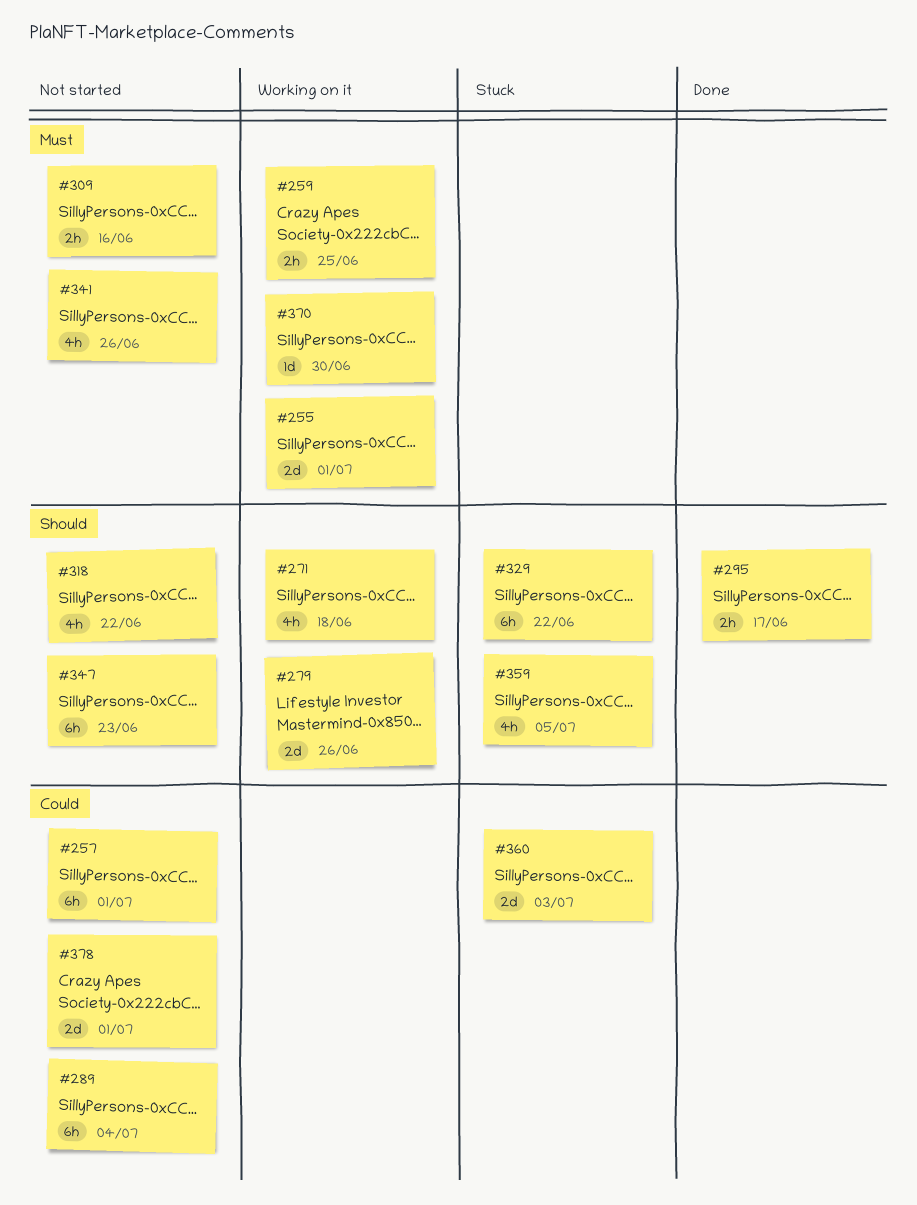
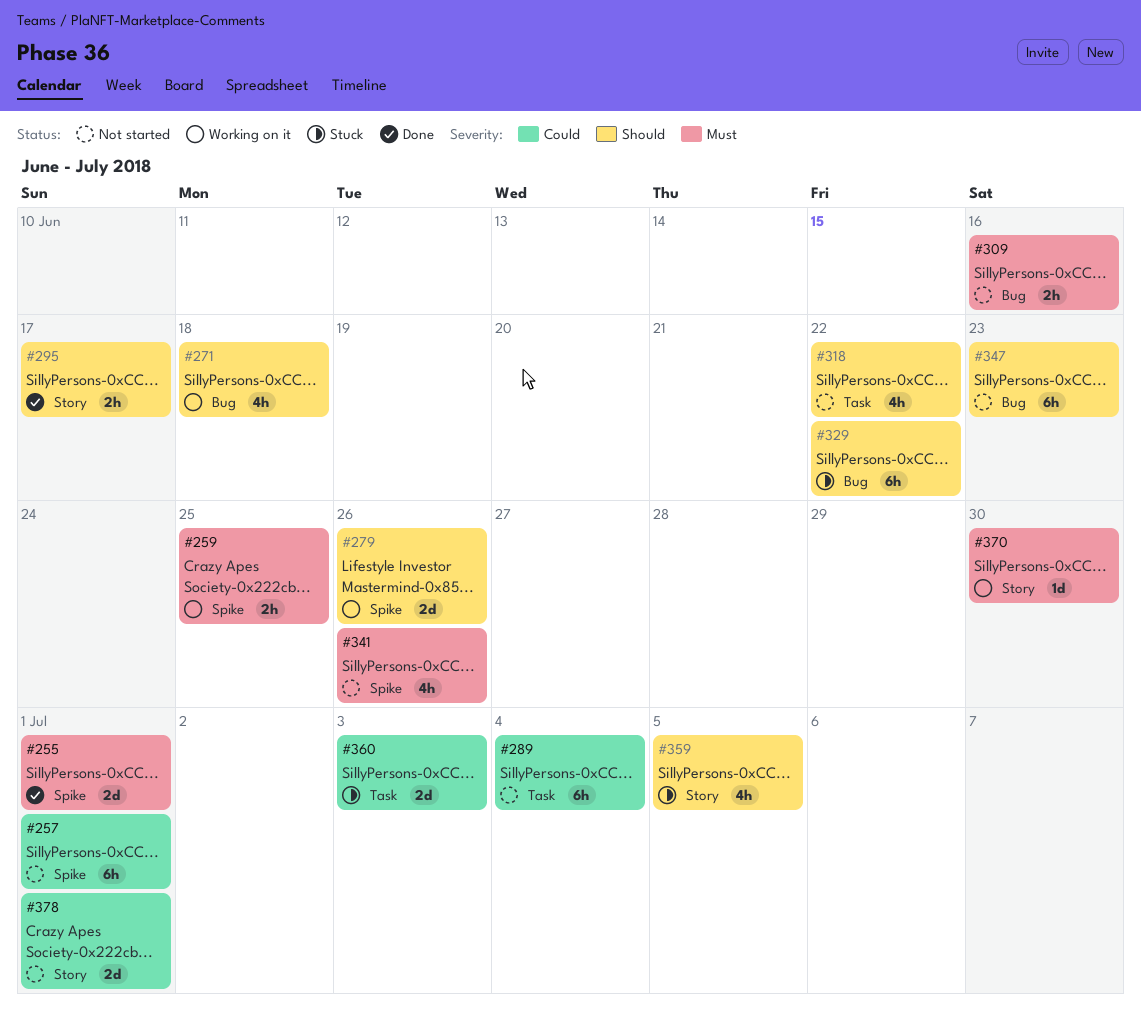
#255, status: Working on it -> Done

